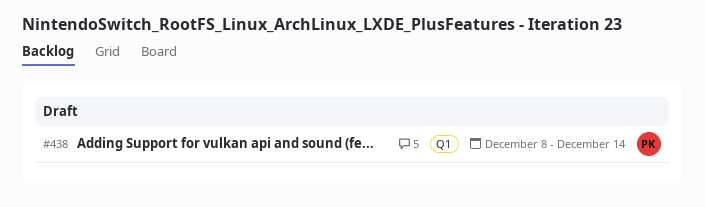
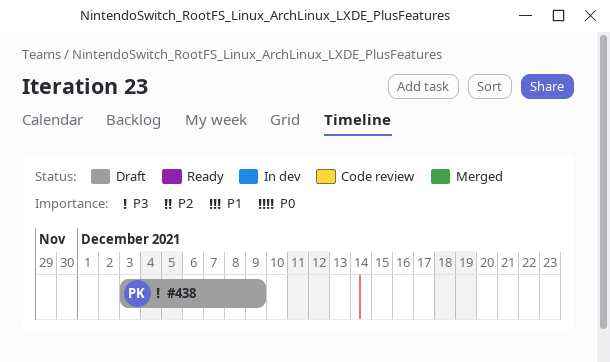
#438, start: Dec 8 -> Dec 3
#438, due: Dec 14 -> Dec 9

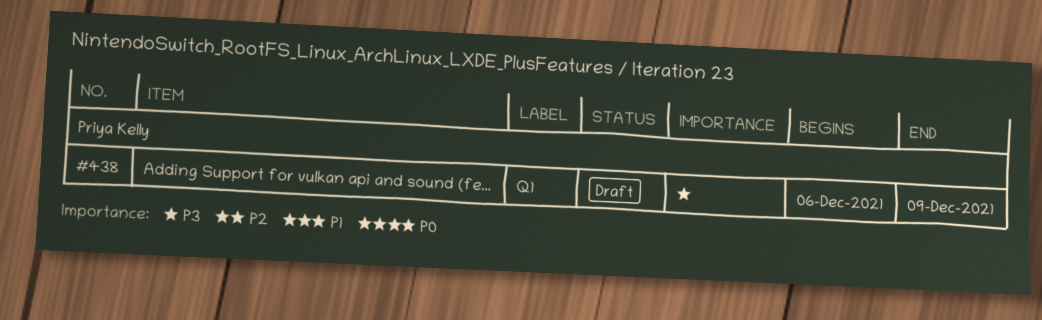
#438, start: Dec 3 -> Dec 6

